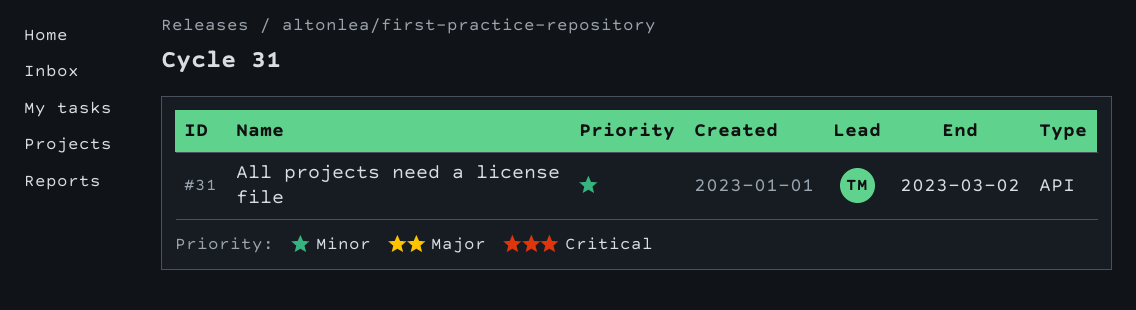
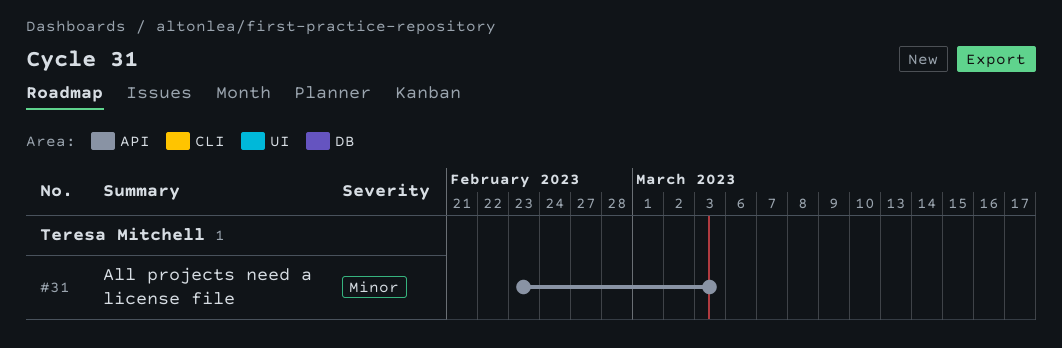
#31, due: Mar 2 -> Mar 3

